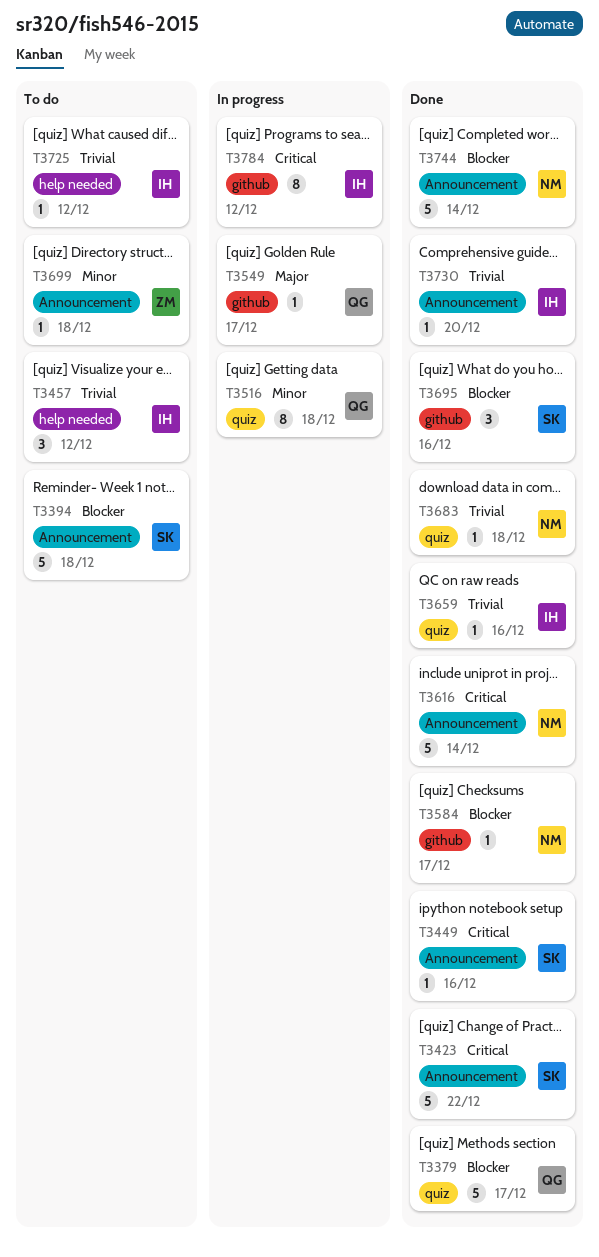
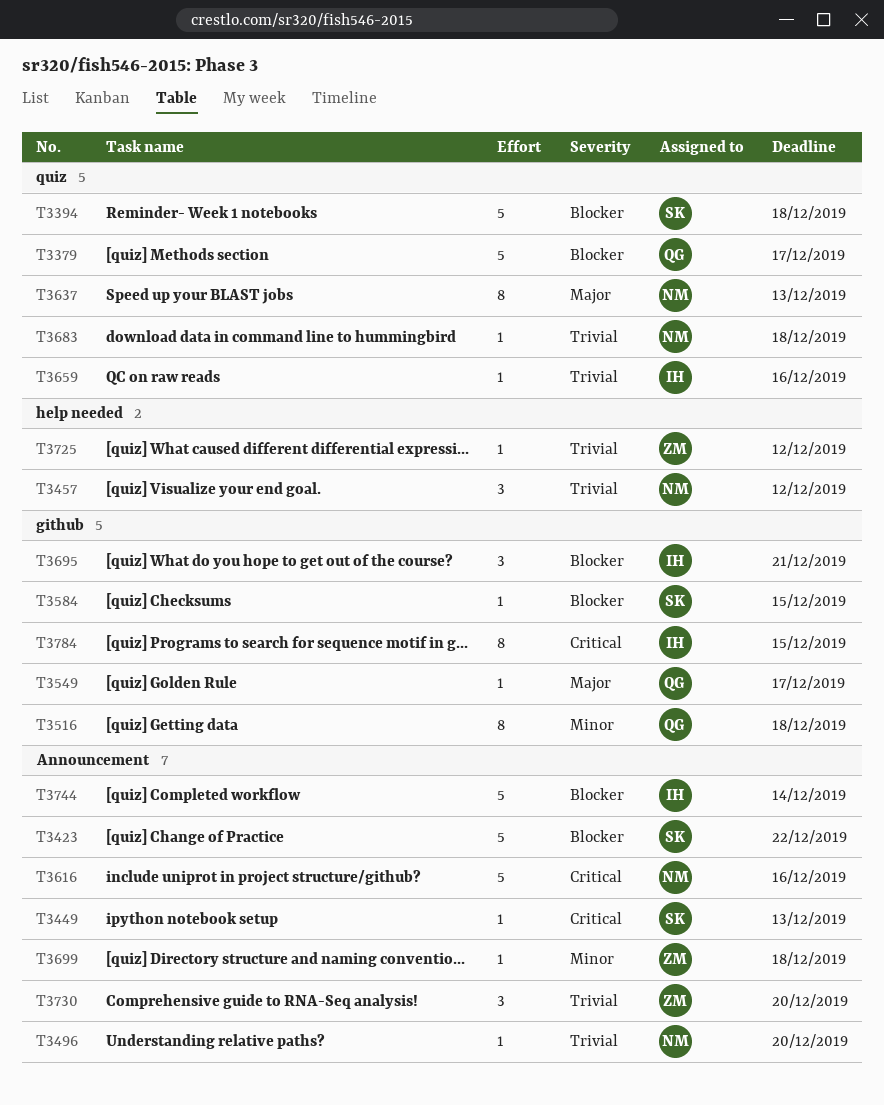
T3394, label: Announcement -> quiz
T3423, priority: Critical -> Blocker
T3449, due: Dec 16 -> Dec 13
T3457, owner: IH -> NM
T3496: none -> present
T3516, label: quiz -> github
T3584, owner: NM -> SK
T3584, due: Dec 17 -> Dec 15
T3616, due: Dec 14 -> Dec 16
T3637: none -> present
T3695, owner: SK -> IH
T3695, due: Dec 16 -> Dec 21
T3725, owner: IH -> ZM
T3730, owner: IH -> ZM
T3730, estimate: 1 -> 3
T3744, owner: NM -> IH
T3784, due: Dec 12 -> Dec 15

